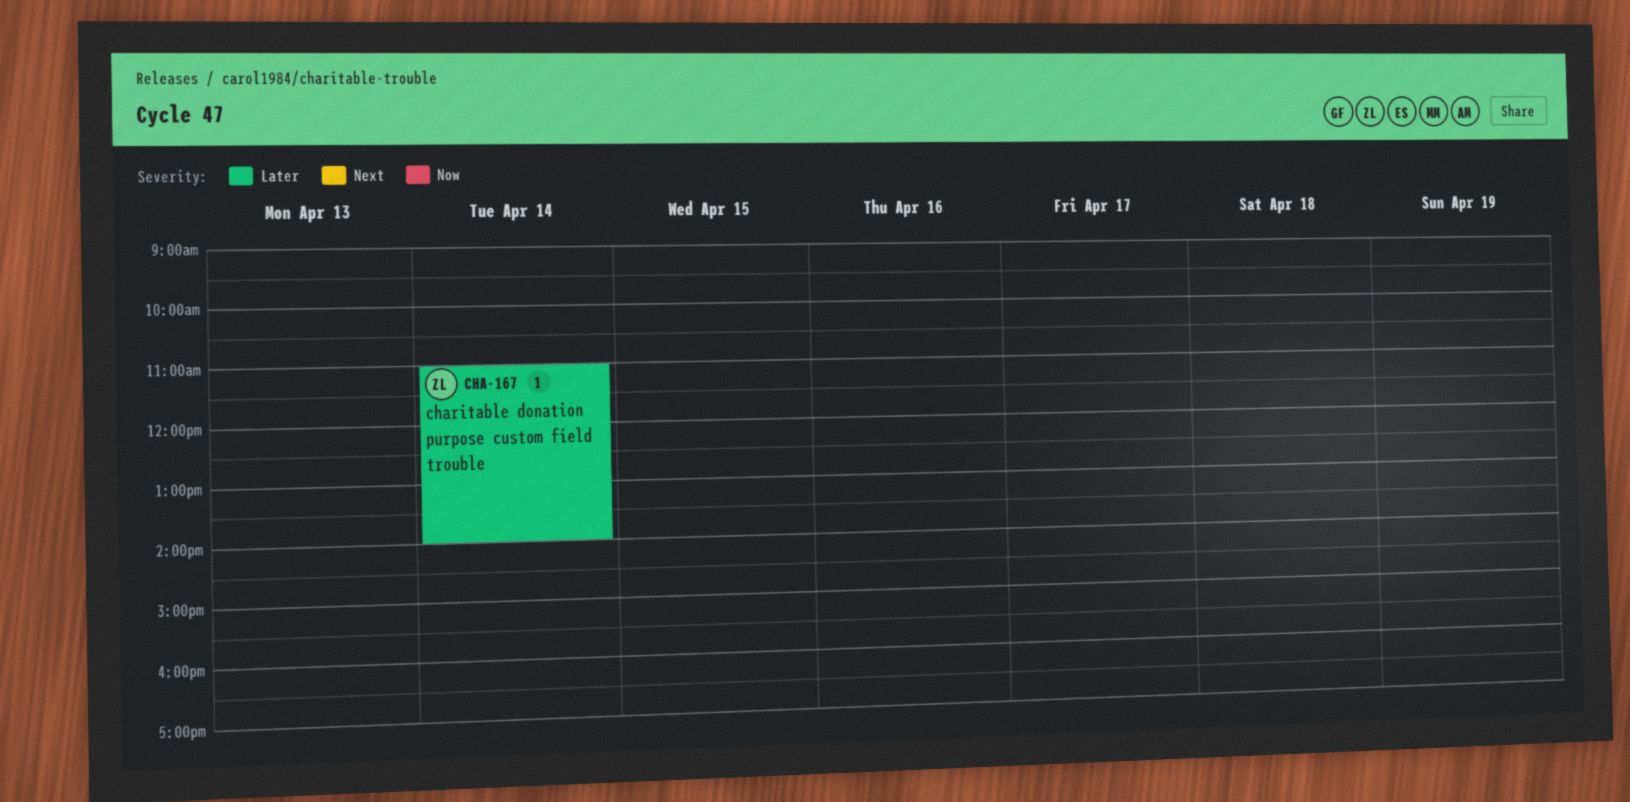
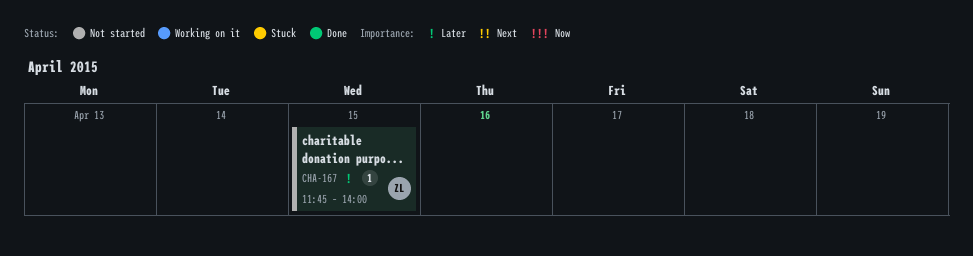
CHA-167, day: Apr 14 -> Apr 15
CHA-167, begins: 11:00 -> 11:45

